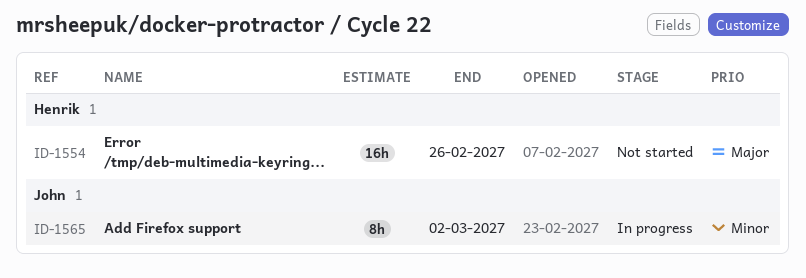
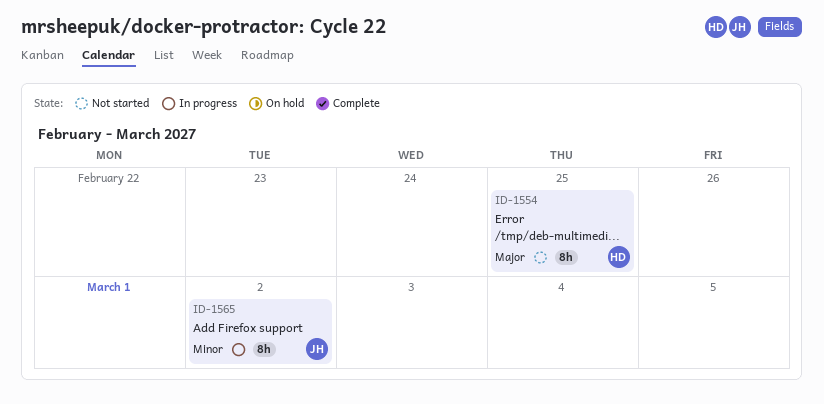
ID-1554, estimate: 16h -> 8h
ID-1554, due: Feb 26 -> Feb 25

